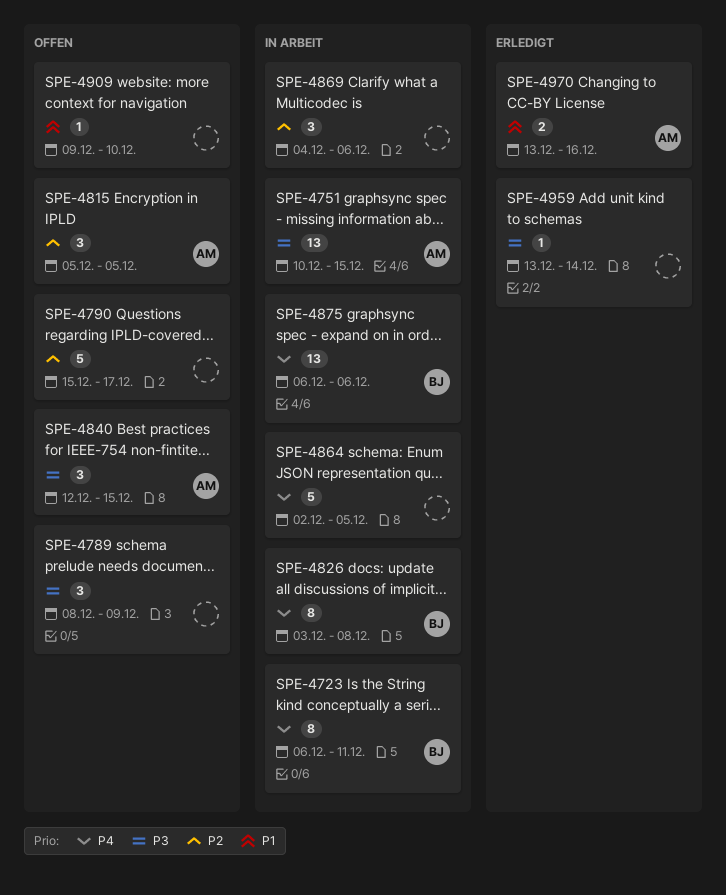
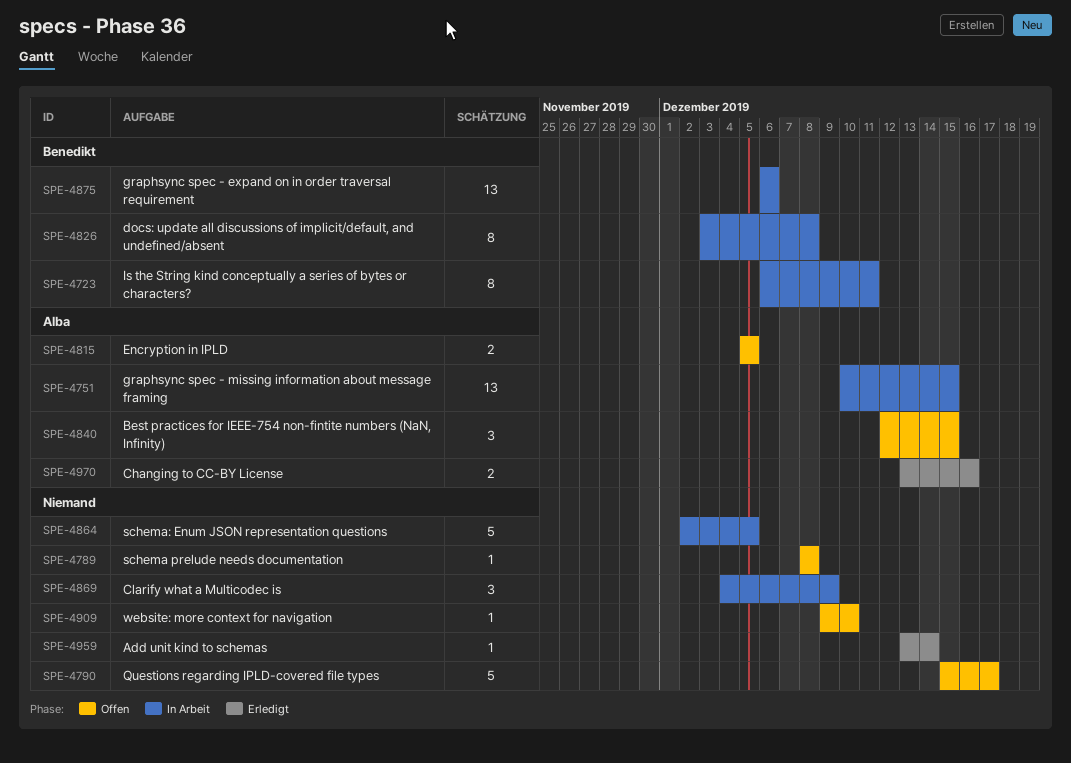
SPE-4789, estimate: 3 -> 1
SPE-4789, due: Dec 9 -> Dec 8
SPE-4815, estimate: 3 -> 2
SPE-4869, due: Dec 6 -> Dec 9

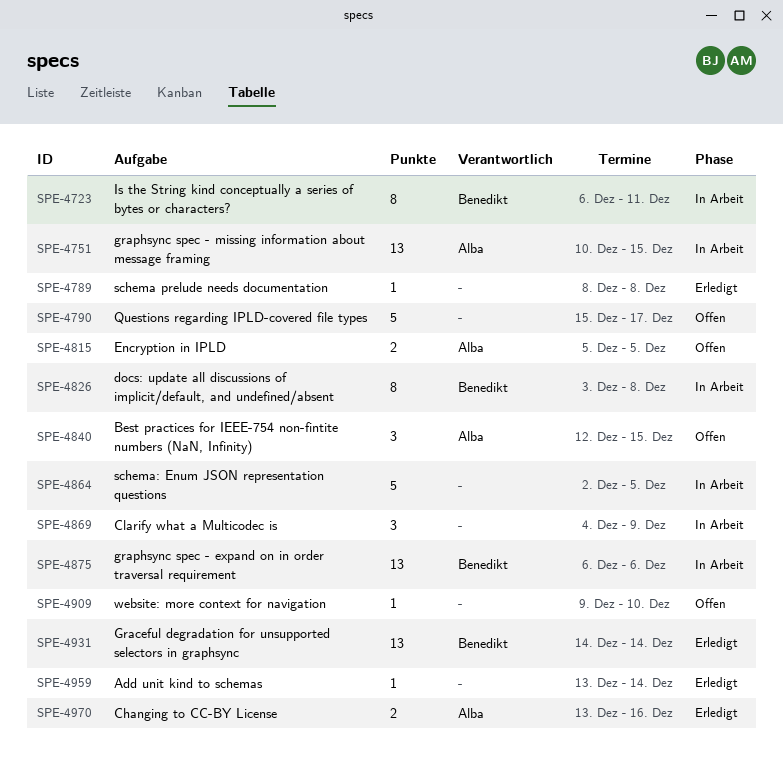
SPE-4789, status: Offen -> Erledigt
SPE-4931: none -> present

